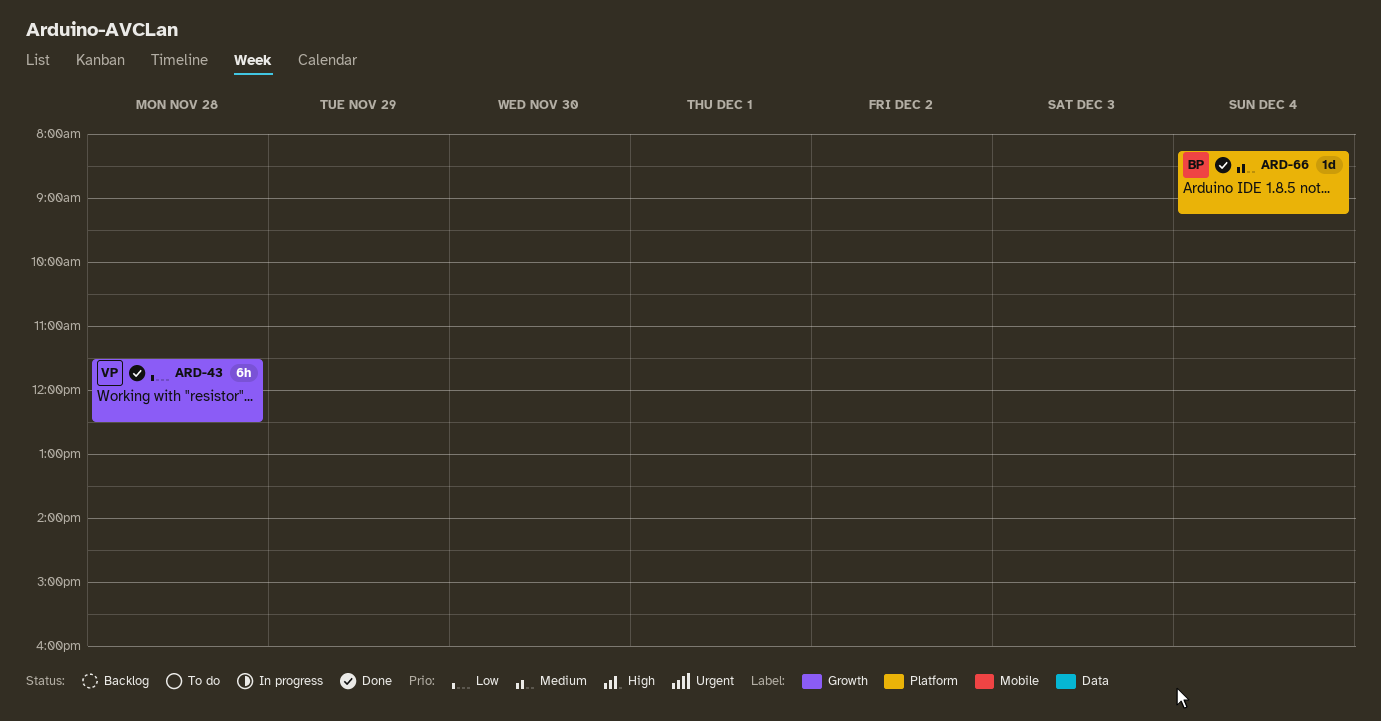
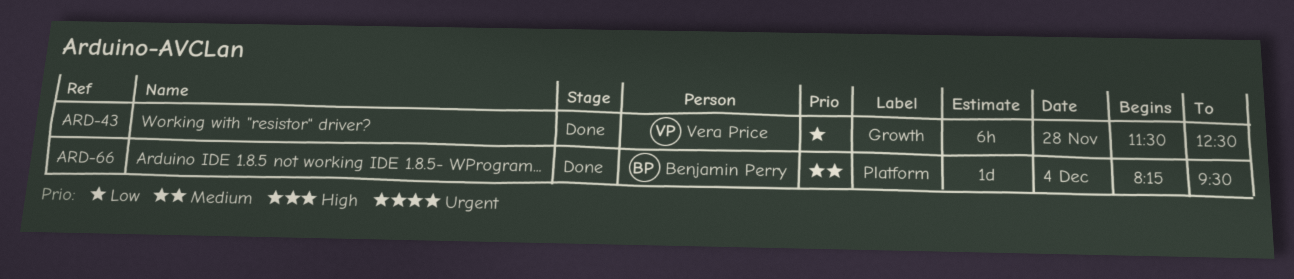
ARD-66, ends: 09:15 -> 09:30

